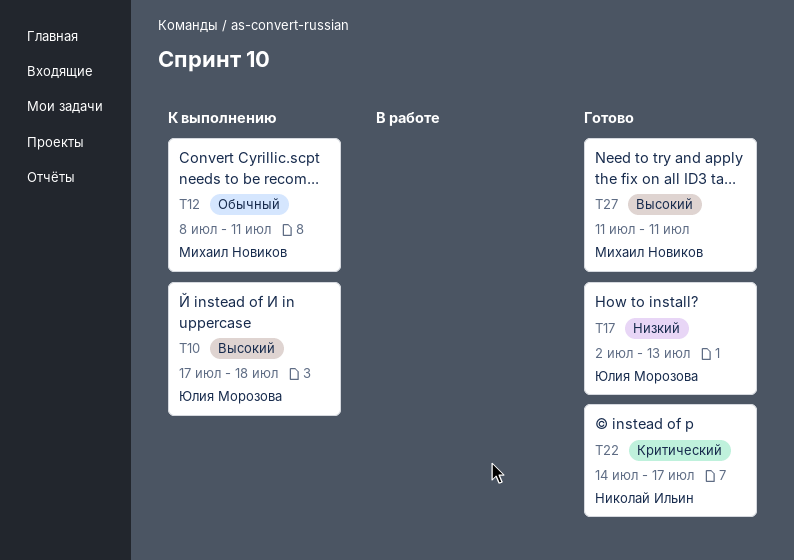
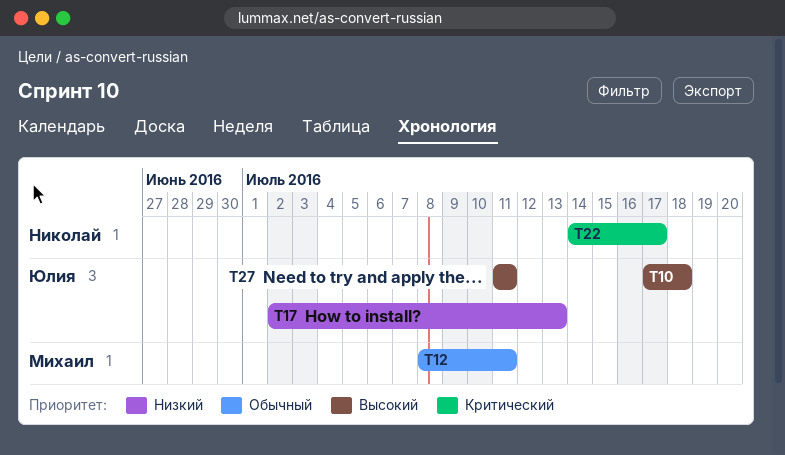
T27, owner: Михаил Новиков -> Юлия Морозова

